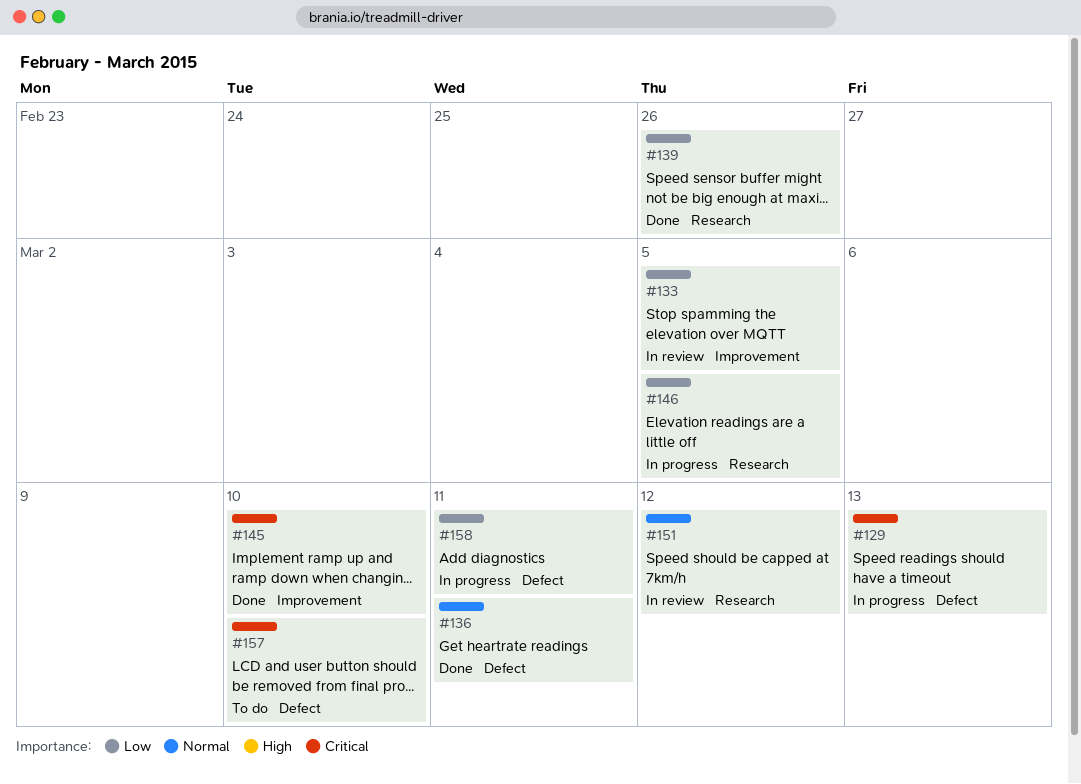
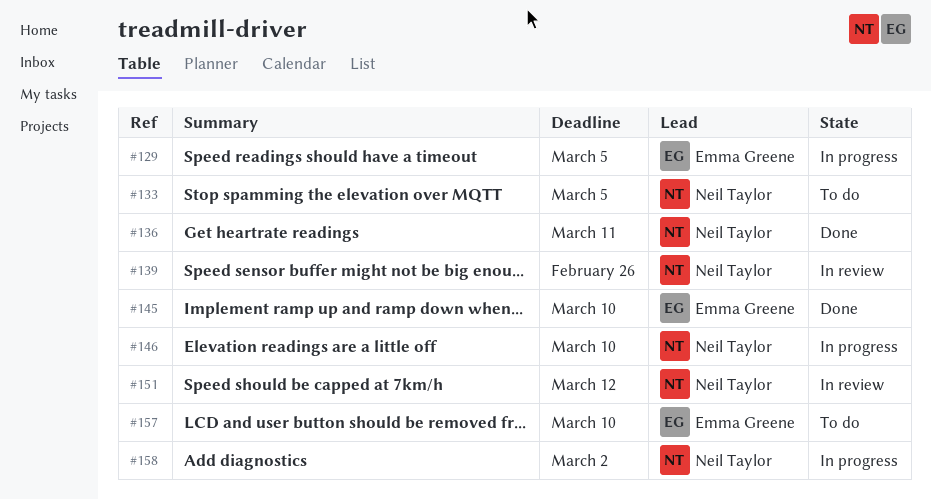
#129, due: Mar 13 -> Mar 5
#133, status: In review -> To do
#139, status: Done -> In review
#146, due: Mar 5 -> Mar 10
#158, due: Mar 11 -> Mar 2

